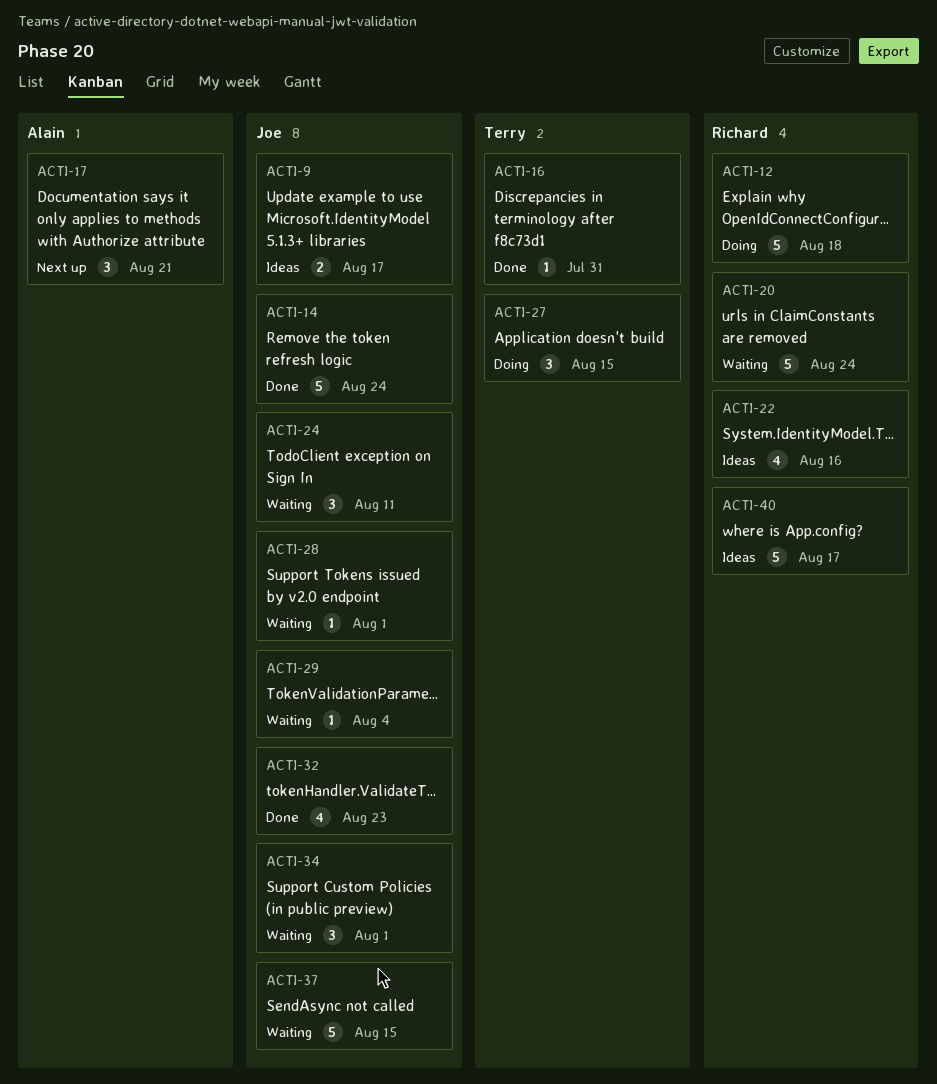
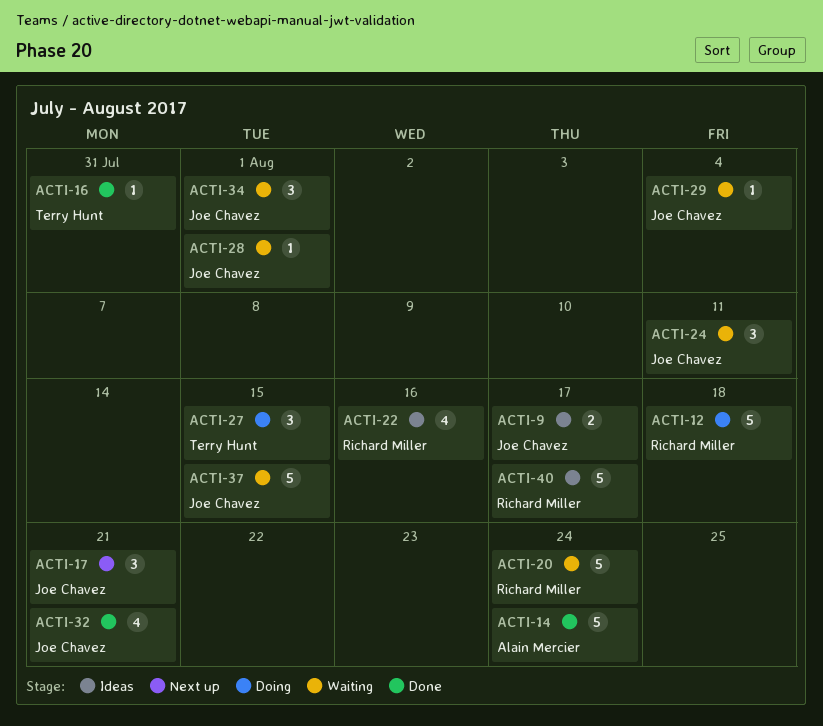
ACTI-14, owner: Joe Chavez -> Alain Mercier
ACTI-17, owner: Alain Mercier -> Joe Chavez
ACTI-32, due: Aug 23 -> Aug 21

